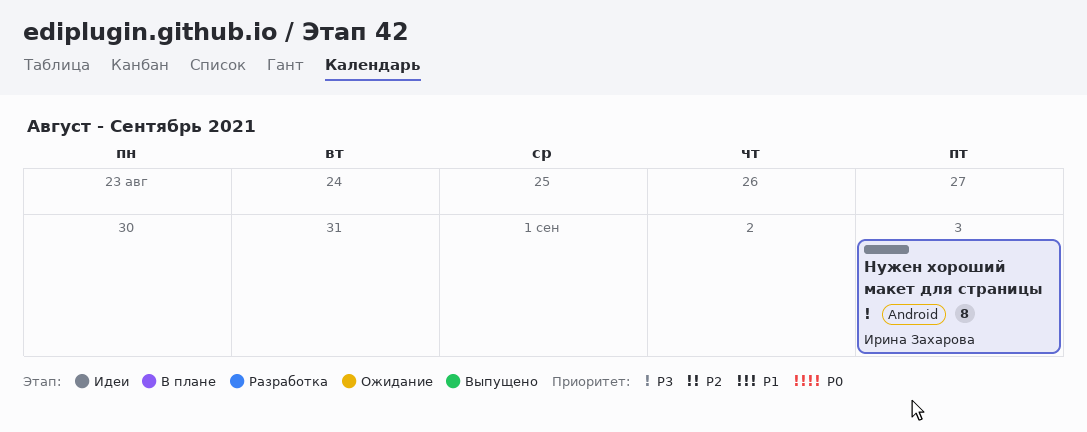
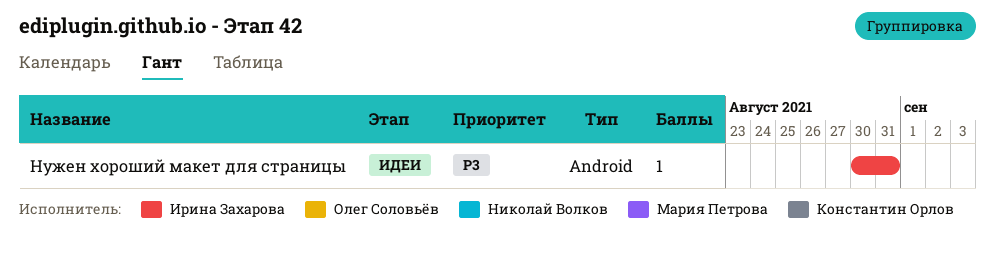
Нужен хороший макет для страницы, estimate: 8 -> 1
Нужен хороший макет для страницы, due: Sep 3 -> Aug 31

